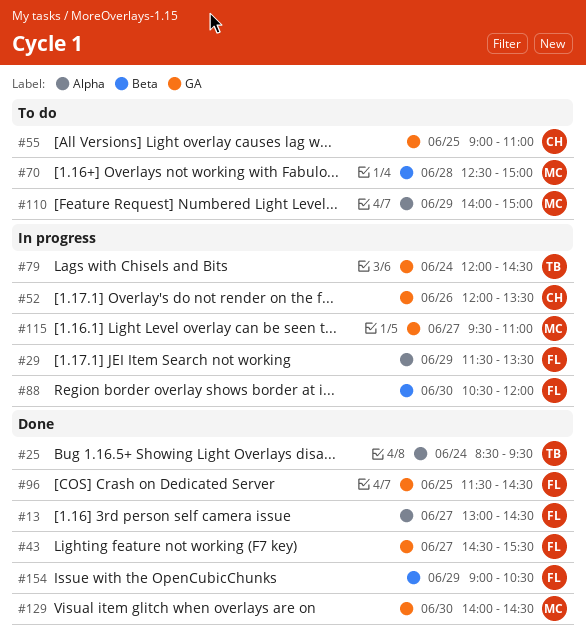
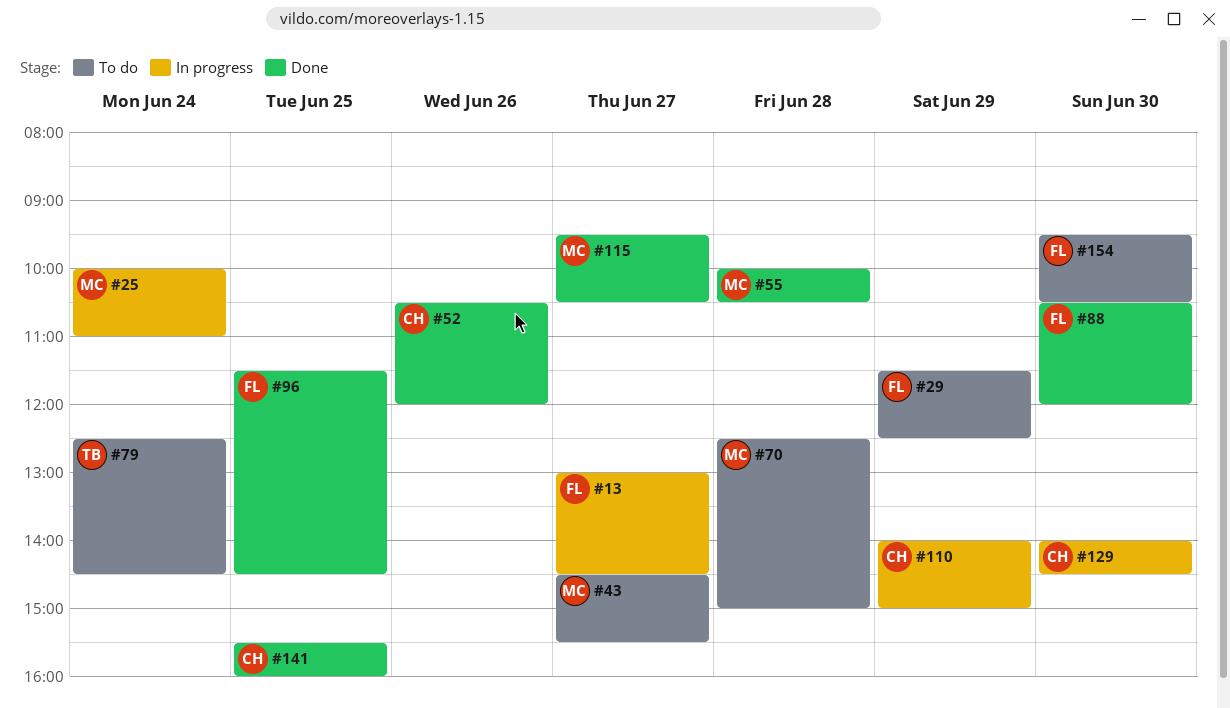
#13, status: Done -> In progress
#25, status: Done -> In progress
#25, owner: TB -> MC
#25, begins: 08:30 -> 10:00
#25, ends: 09:30 -> 11:00
#29, status: In progress -> To do
#29, ends: 13:30 -> 12:30
#43, status: Done -> To do
#43, owner: FL -> MC
#52, status: In progress -> Done
#52, begins: 12:00 -> 10:30
#52, ends: 13:30 -> 12:00
#55, status: To do -> Done
#55, owner: CH -> MC
#55, day: Jun 25 -> Jun 28
#55, begins: 09:00 -> 10:00
#55, ends: 11:00 -> 10:30
#79, status: In progress -> To do
#79, begins: 12:00 -> 12:30
#88, status: In progress -> Done
#110, status: To do -> In progress
#110, owner: MC -> CH
#115, status: In progress -> Done
#115, ends: 11:00 -> 10:30
#129, status: Done -> In progress
#129, owner: MC -> CH
#141: none -> present
#154, status: Done -> To do
#154, day: Jun 29 -> Jun 30
#154, begins: 09:00 -> 09:30

